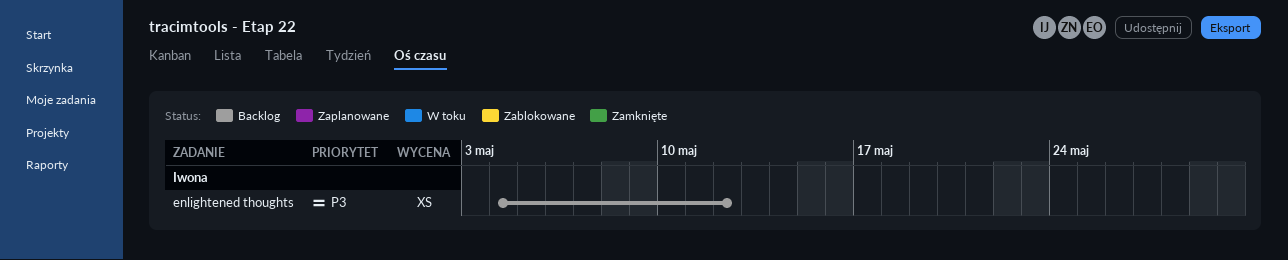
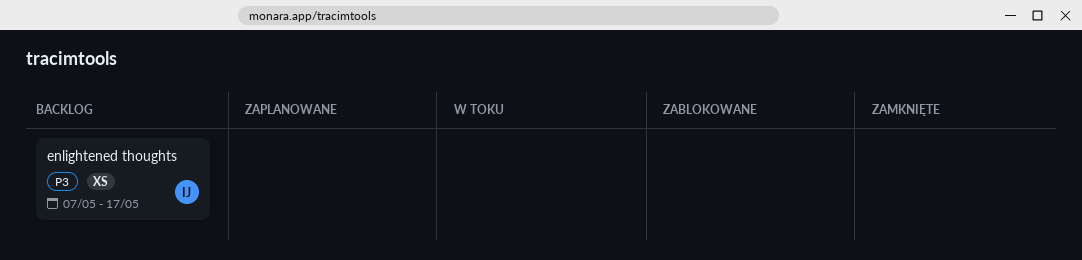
enlightened thoughts, start: May 4 -> May 7
enlightened thoughts, due: May 12 -> May 17

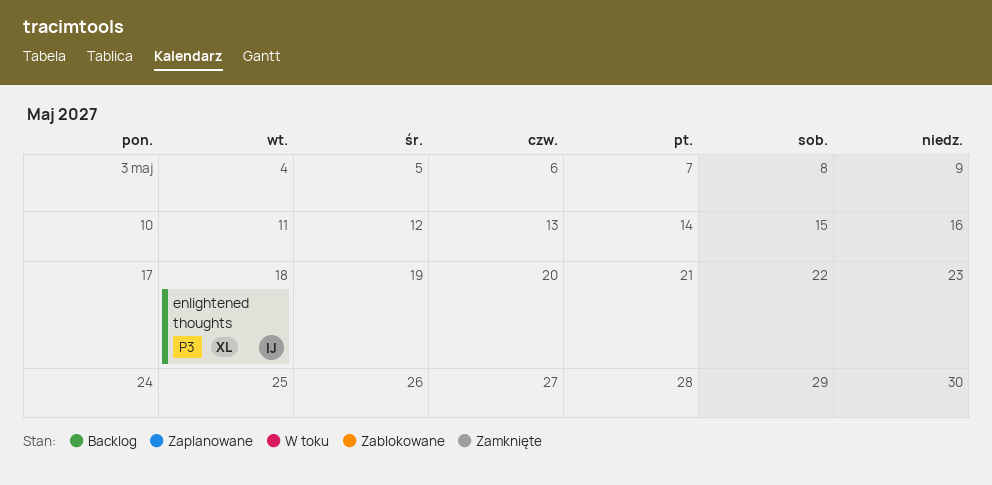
enlightened thoughts, estimate: XS -> XL
enlightened thoughts, due: May 17 -> May 18

